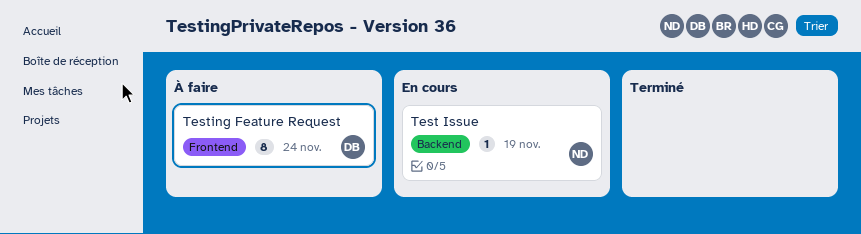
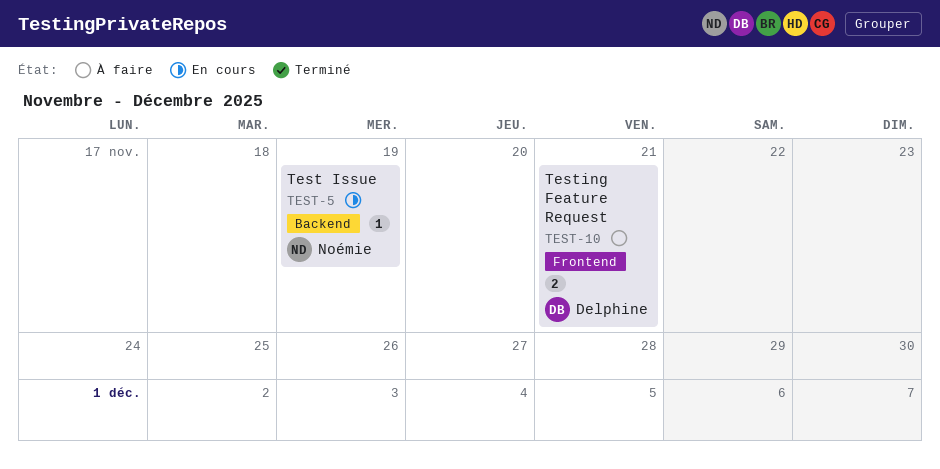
Testing Feature Request, estimate: 8 -> 2
Testing Feature Request, due: Nov 24 -> Nov 21

